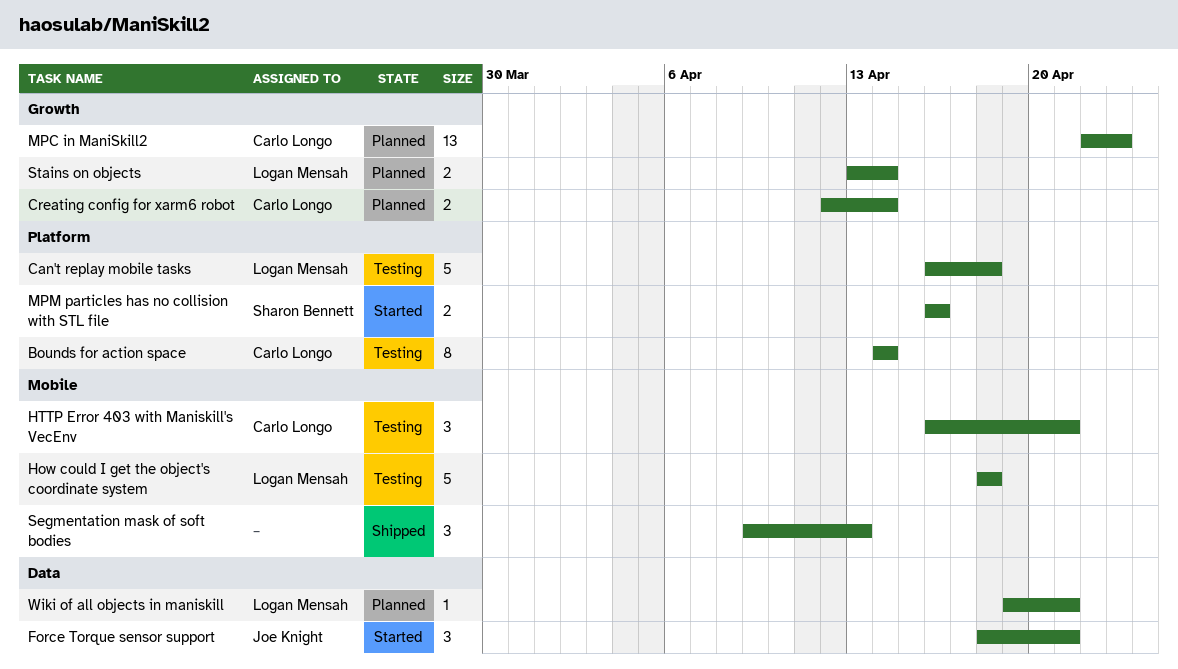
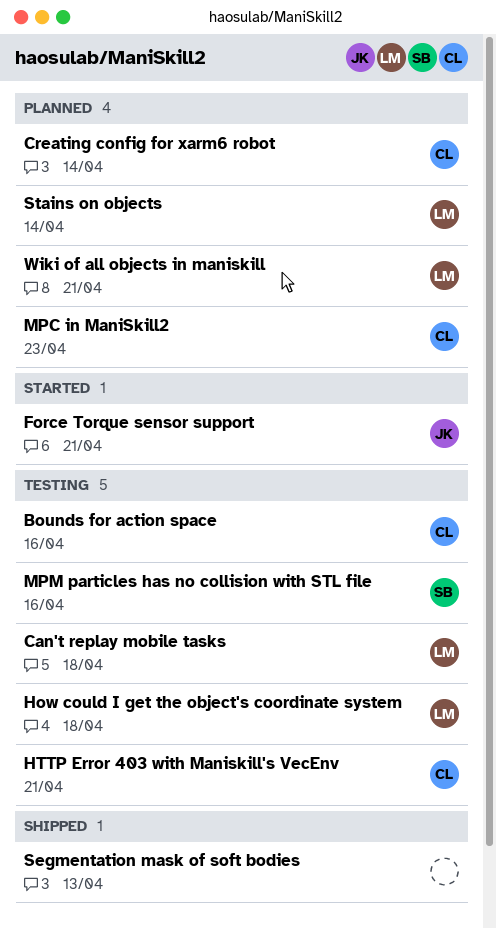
Bounds for action space, due: Apr 14 -> Apr 16
MPM particles has no collision with STL file, status: Started -> Testing

